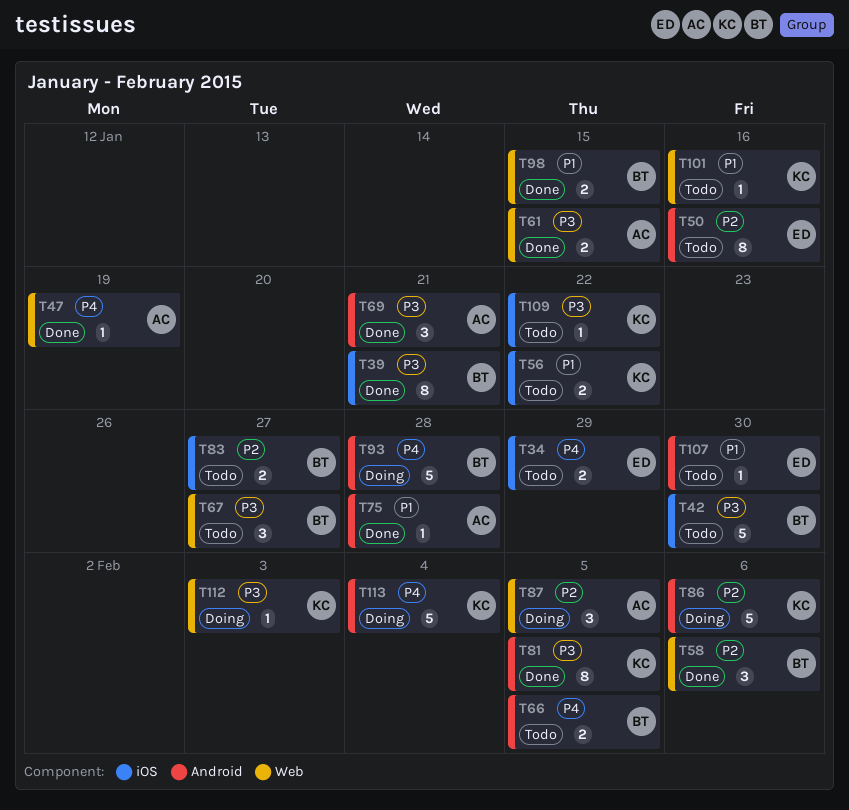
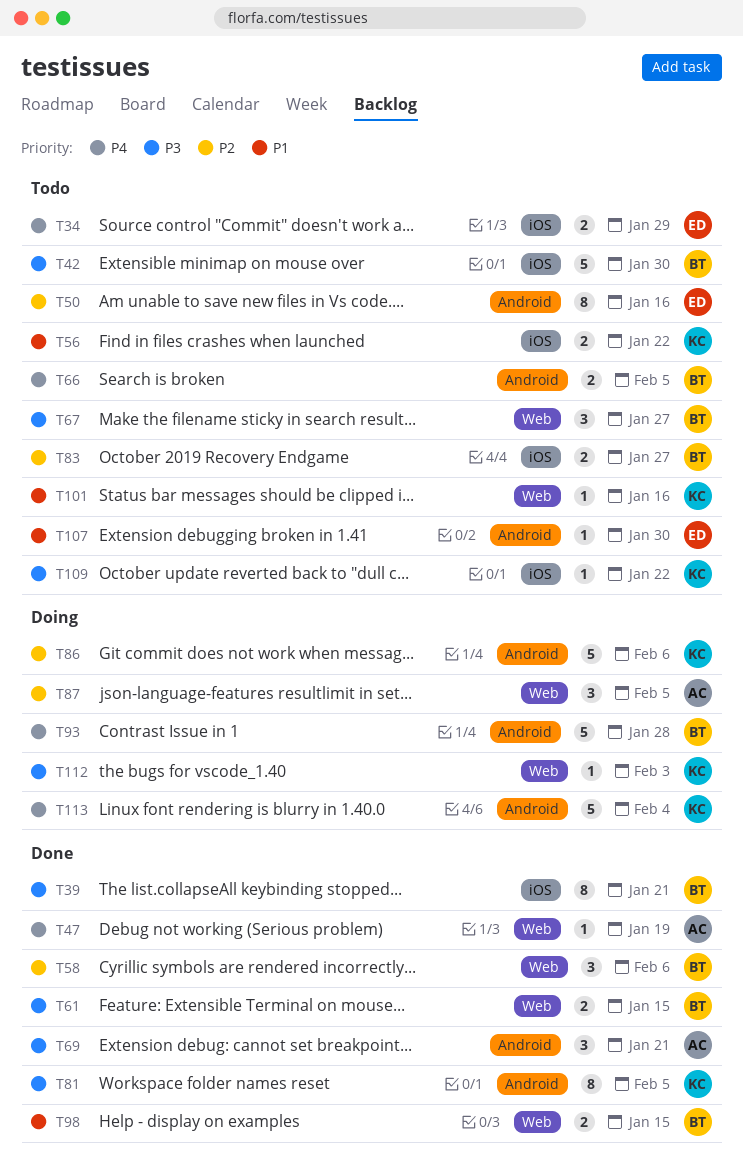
T61, owner: AC -> BT
T75: present -> none

